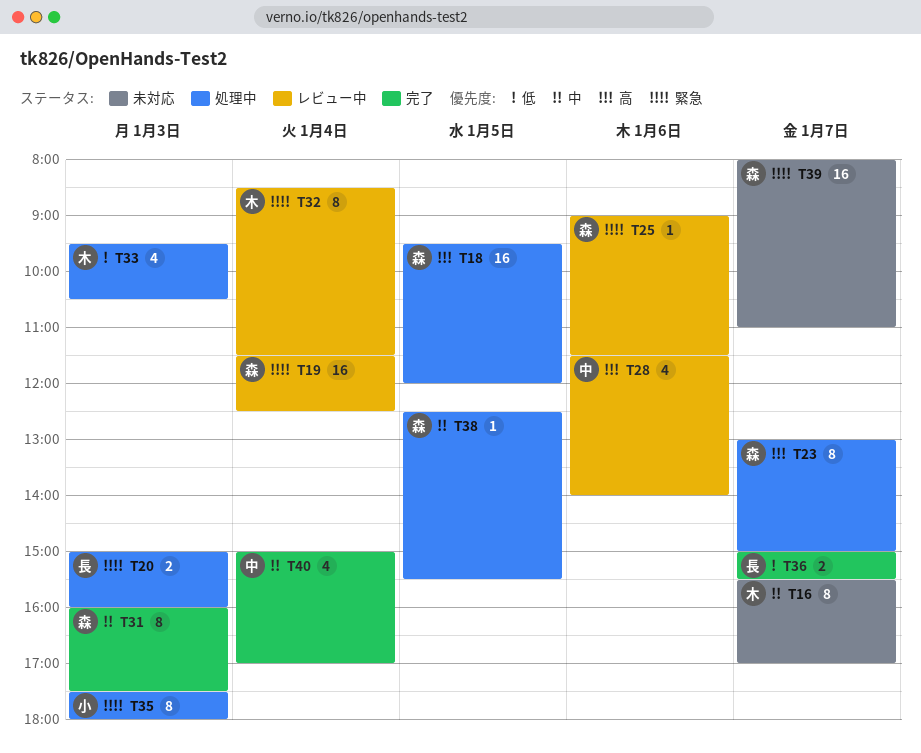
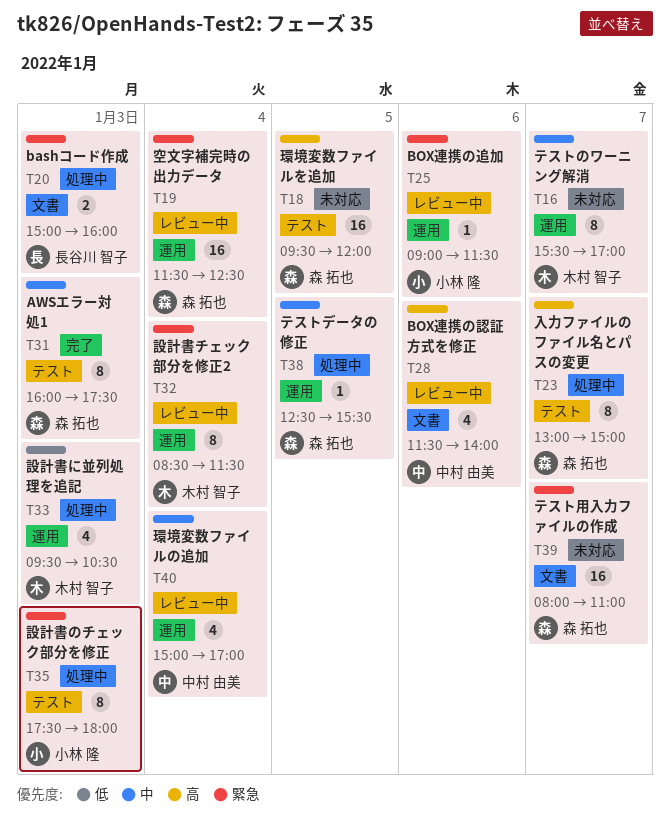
T18, status: 処理中 -> 未対応
T25, owner: 森 拓也 -> 小林 隆
T36: present -> none
T40, status: 完了 -> レビュー中

